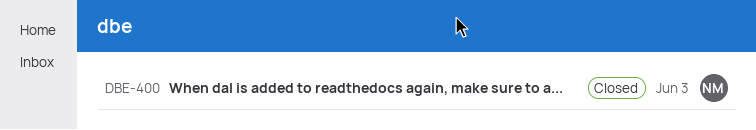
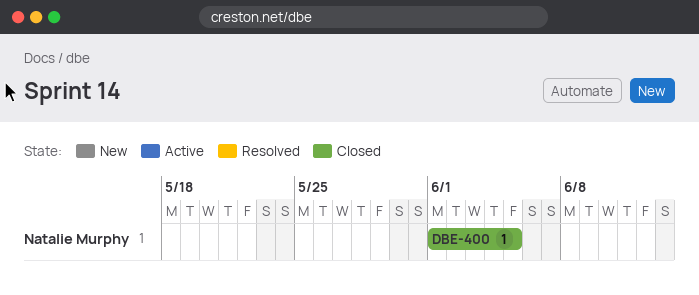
DBE-400, due: Jun 3 -> Jun 5

